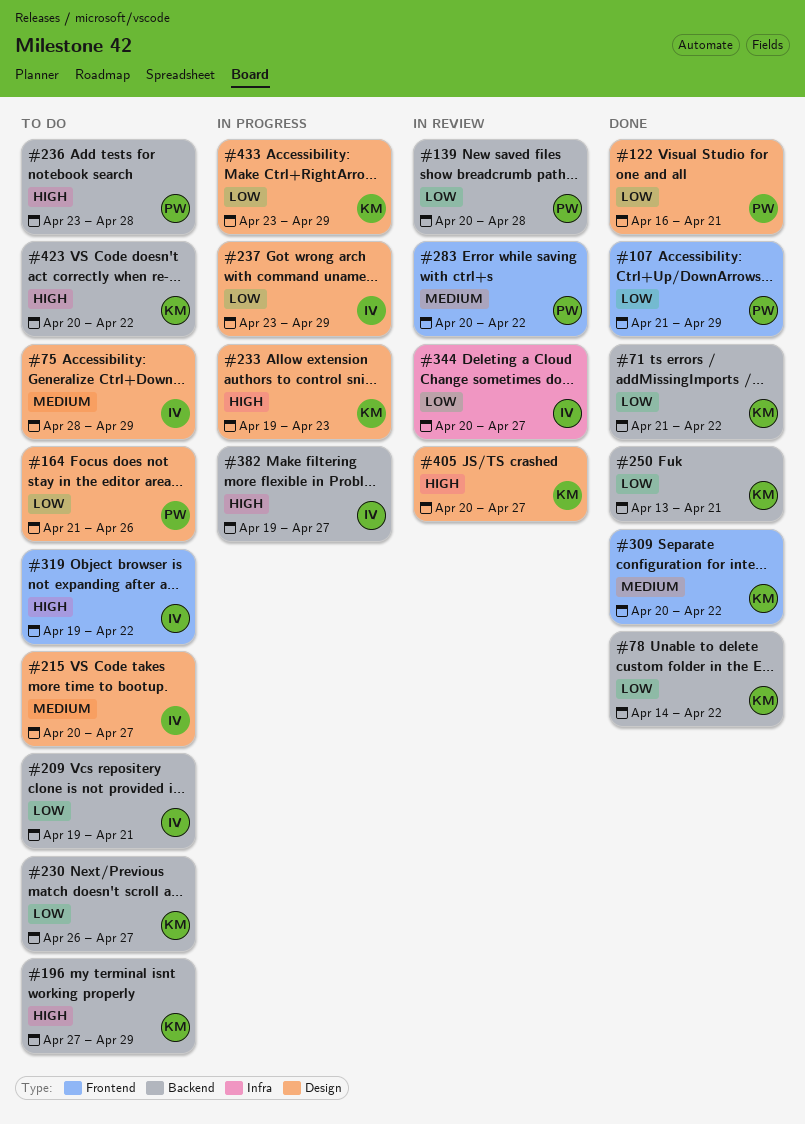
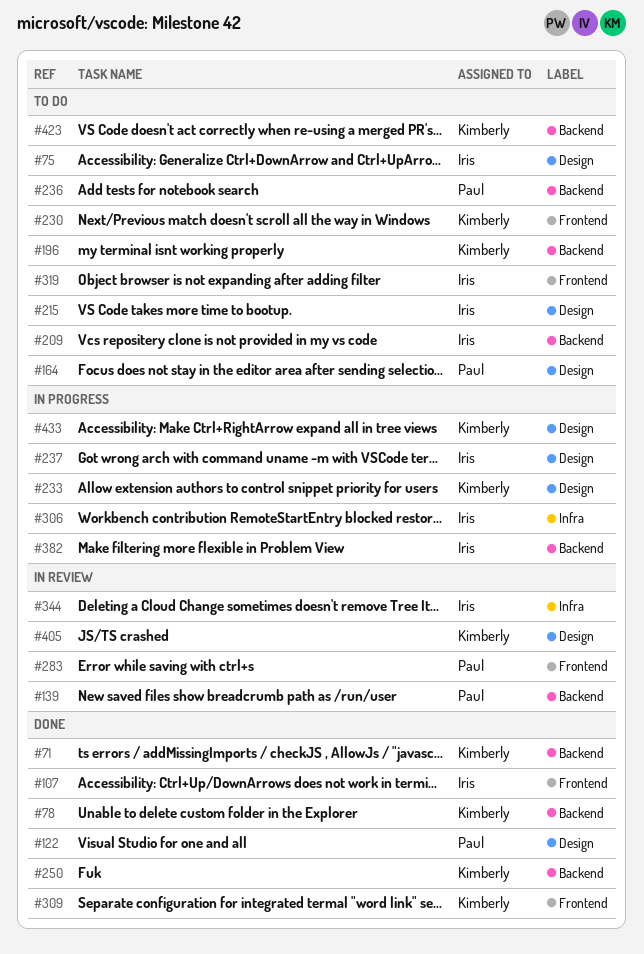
#107, owner: Paul -> Iris
#230, label: Backend -> Frontend
#306: none -> present

